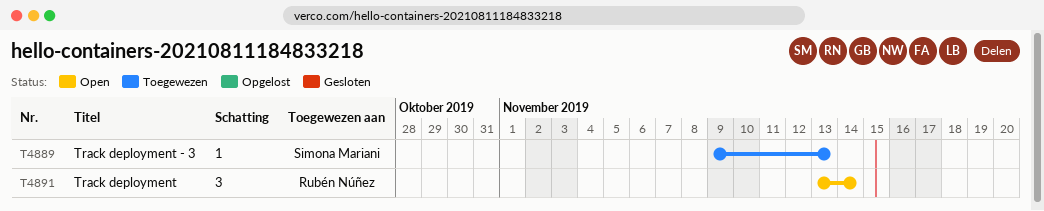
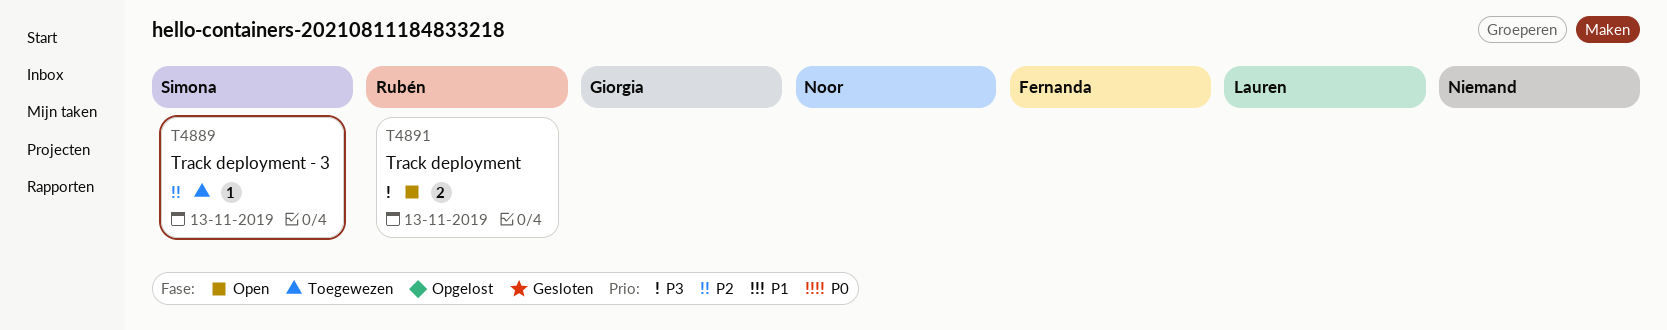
T4891, estimate: 3 -> 2
T4891, due: Nov 14 -> Nov 13

